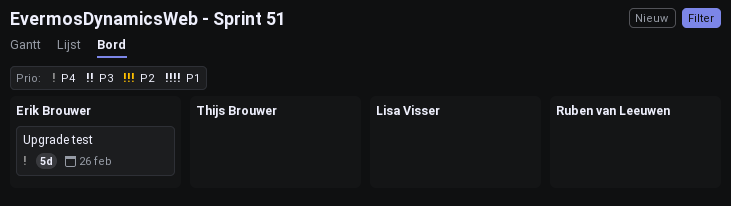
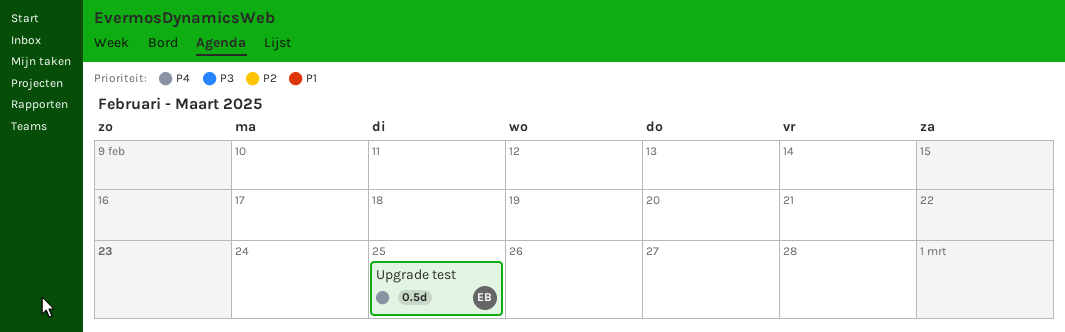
Upgrade test, estimate: 5d -> 0.5d
Upgrade test, due: Feb 26 -> Feb 25

